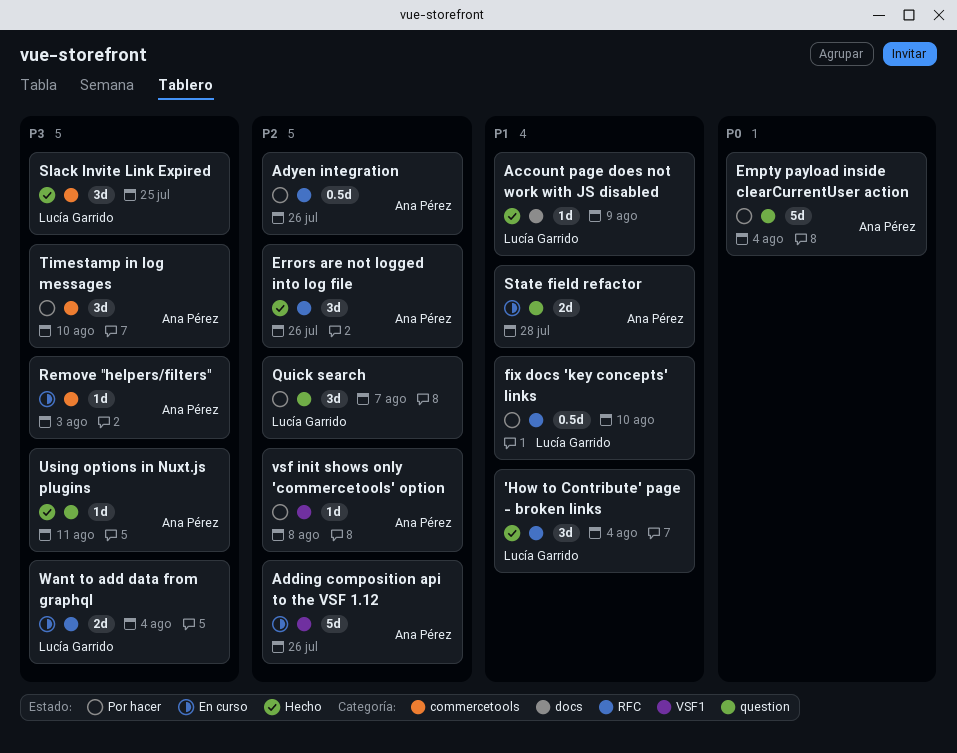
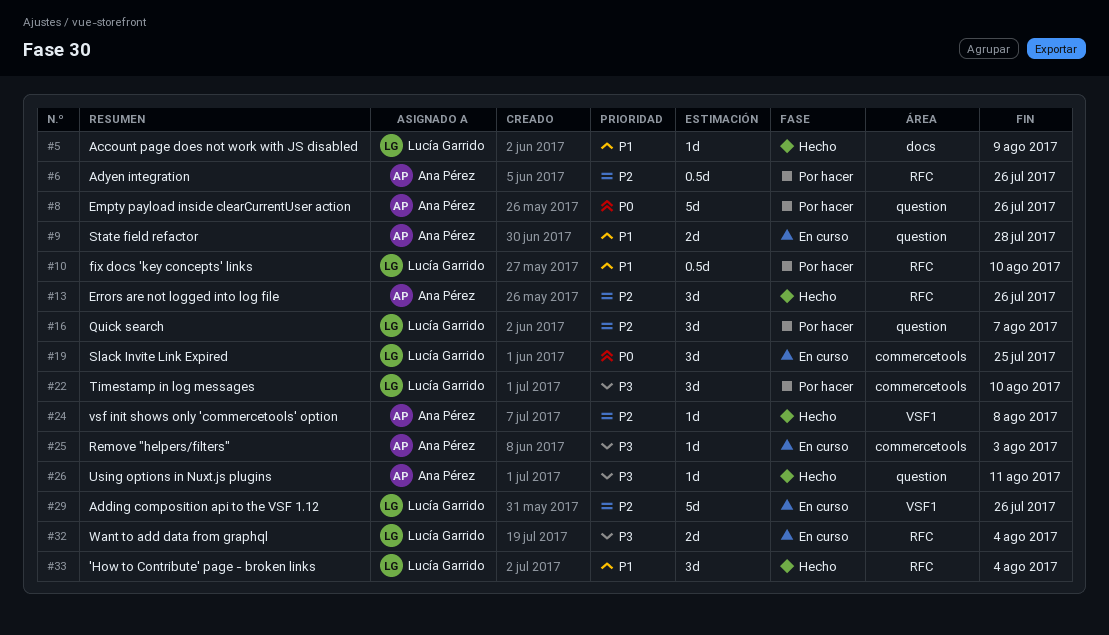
Adding composition api to the VSF 1.12, owner: Ana Pérez -> Lucía Garrido
Empty payload inside clearCurrentUser action, due: Aug 4 -> Jul 26
Slack Invite Link Expired, status: Hecho -> En curso
Slack Invite Link Expired, priority: P3 -> P0
Timestamp in log messages, owner: Ana Pérez -> Lucía Garrido
vsf init shows only 'commercetools' option, status: Por hacer -> Hecho

